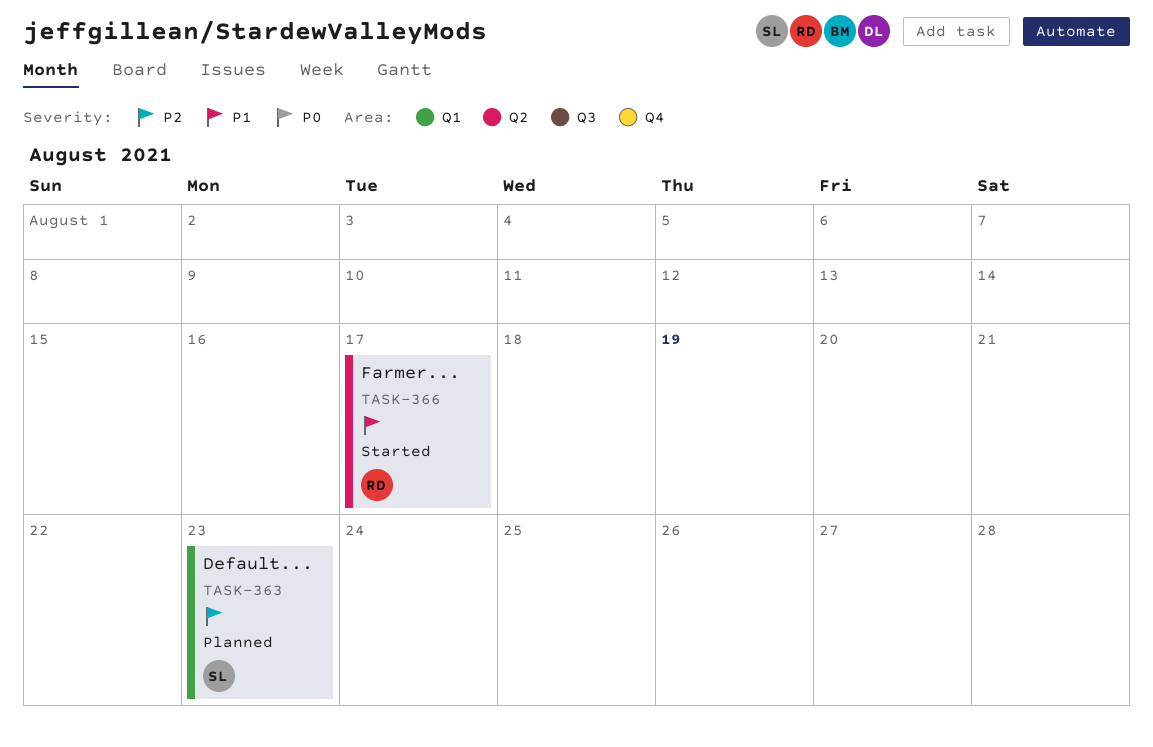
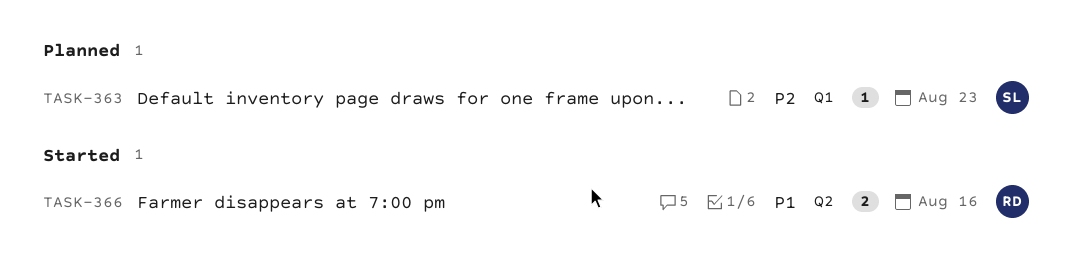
TASK-366, due: Aug 17 -> Aug 16

